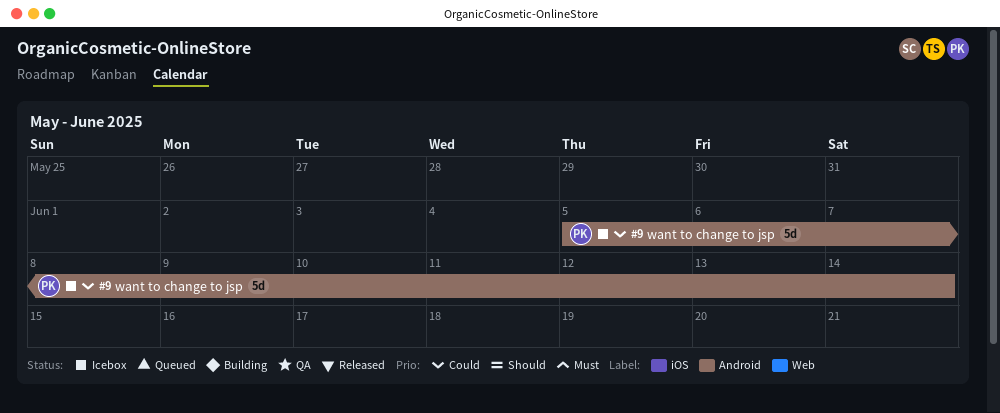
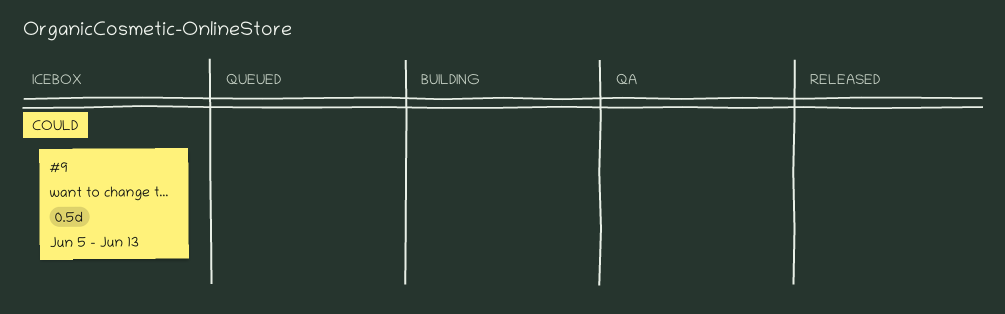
#9, estimate: 5d -> 0.5d
#9, due: Jun 14 -> Jun 13

